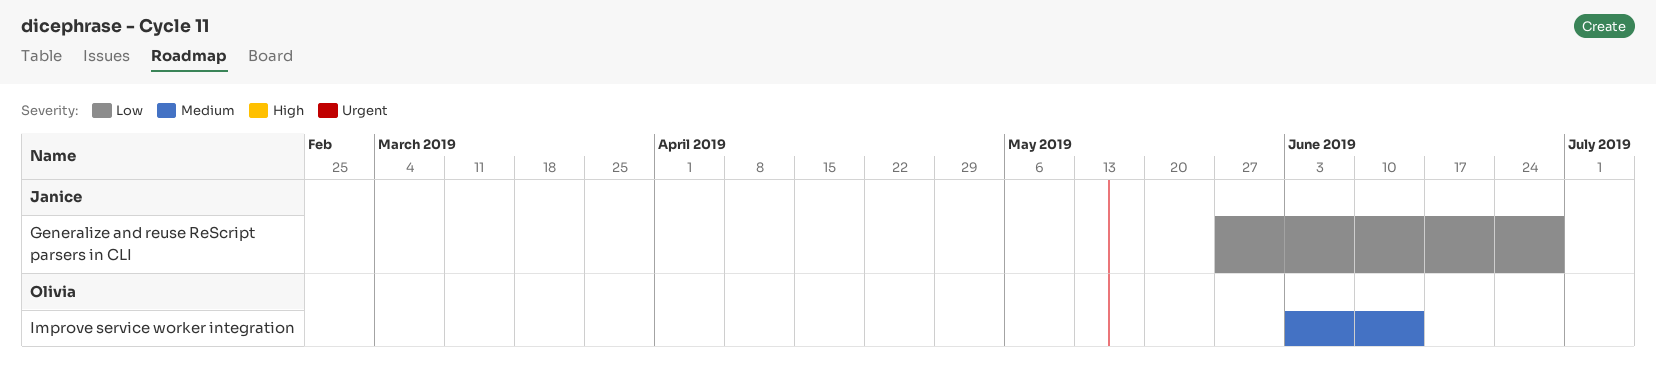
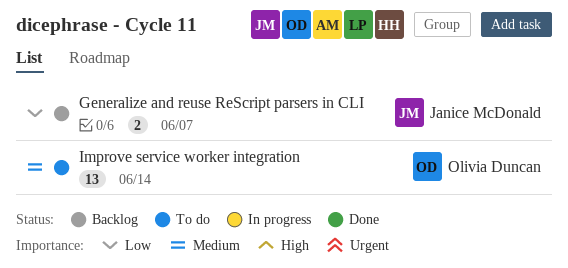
Generalize and reuse ReScript parsers in CLI, due: Jun 28 -> Jun 7

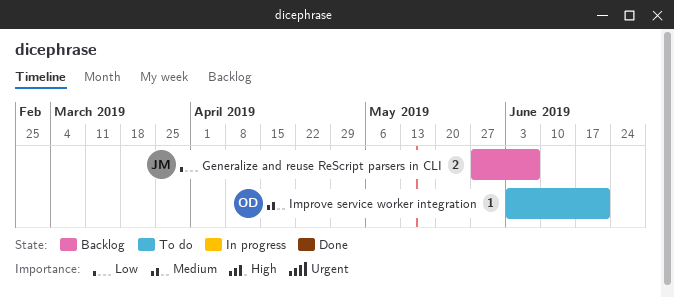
Improve service worker integration, estimate: 13 -> 1
Improve service worker integration, due: Jun 14 -> Jun 21

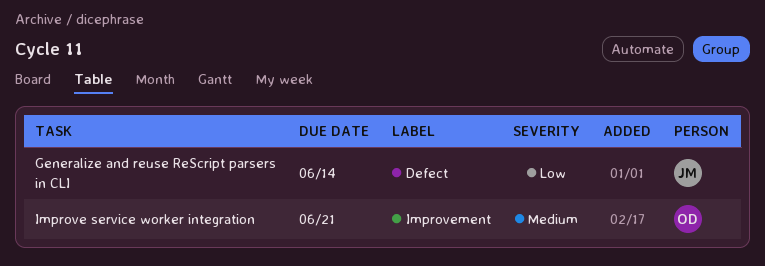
Generalize and reuse ReScript parsers in CLI, due: Jun 7 -> Jun 14

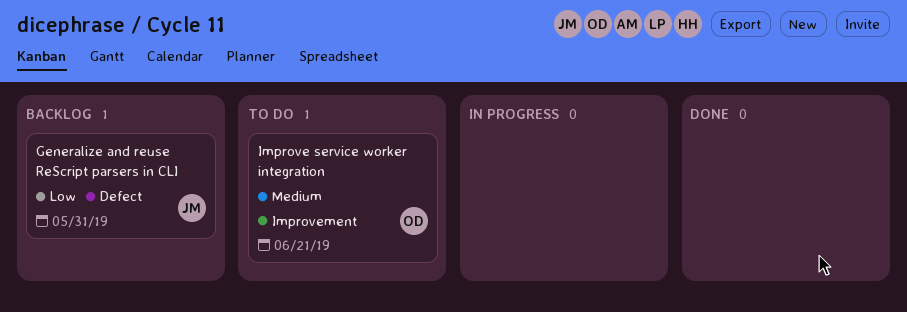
Generalize and reuse ReScript parsers in CLI, due: Jun 14 -> May 31

